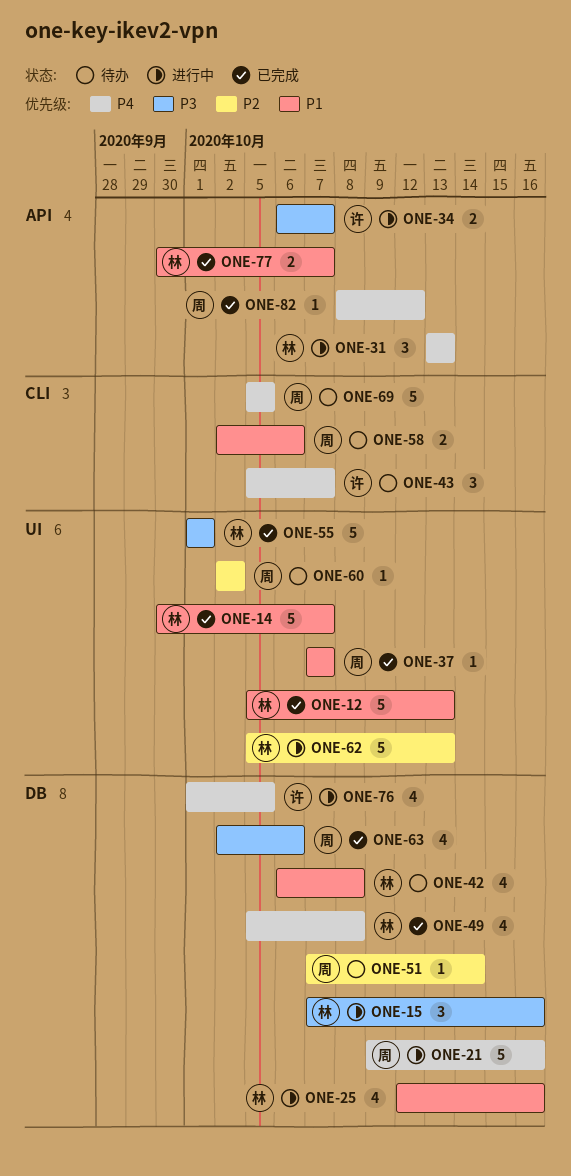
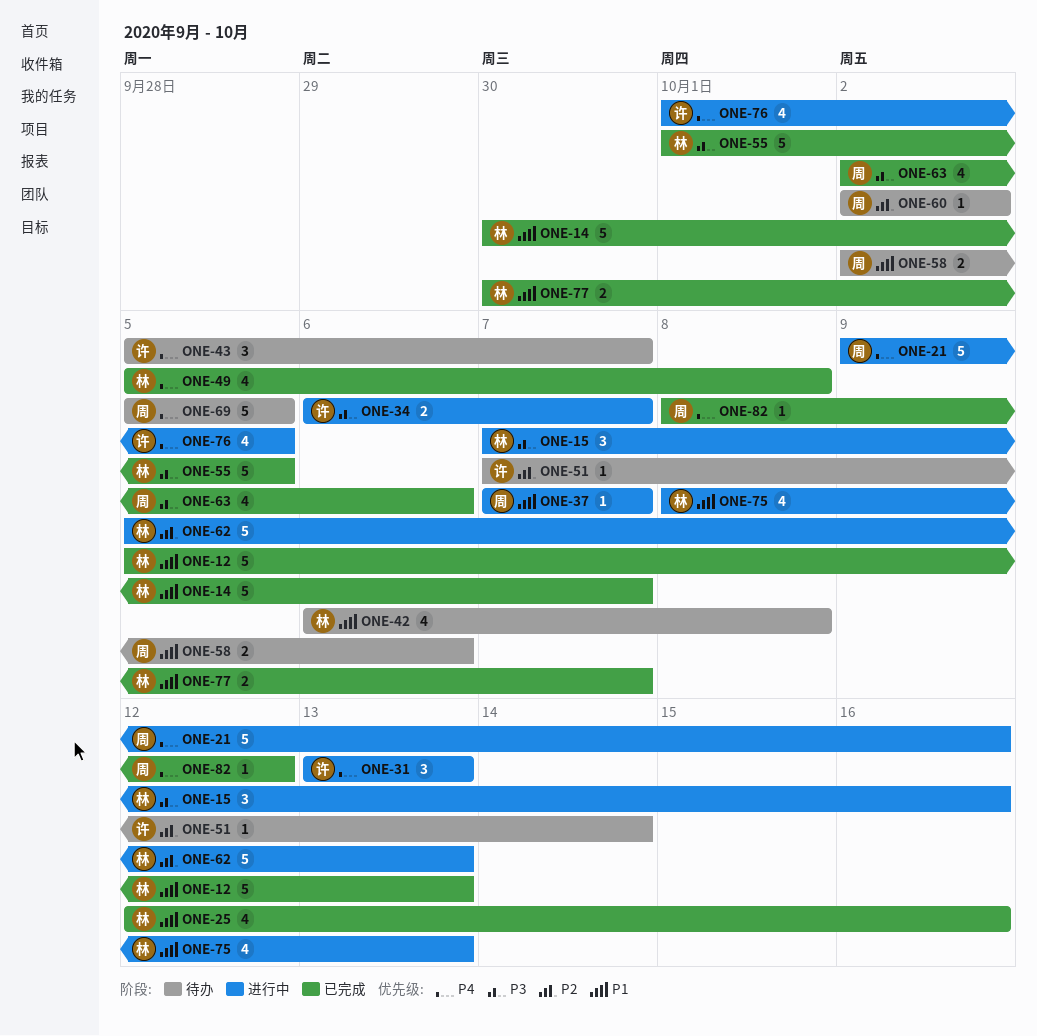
ONE-25, status: 进行中 -> 已完成
ONE-31, owner: 林 -> 许
ONE-37, status: 已完成 -> 进行中
ONE-51, owner: 周 -> 许
ONE-55, due: Oct 1 -> Oct 5
ONE-75: none -> present

